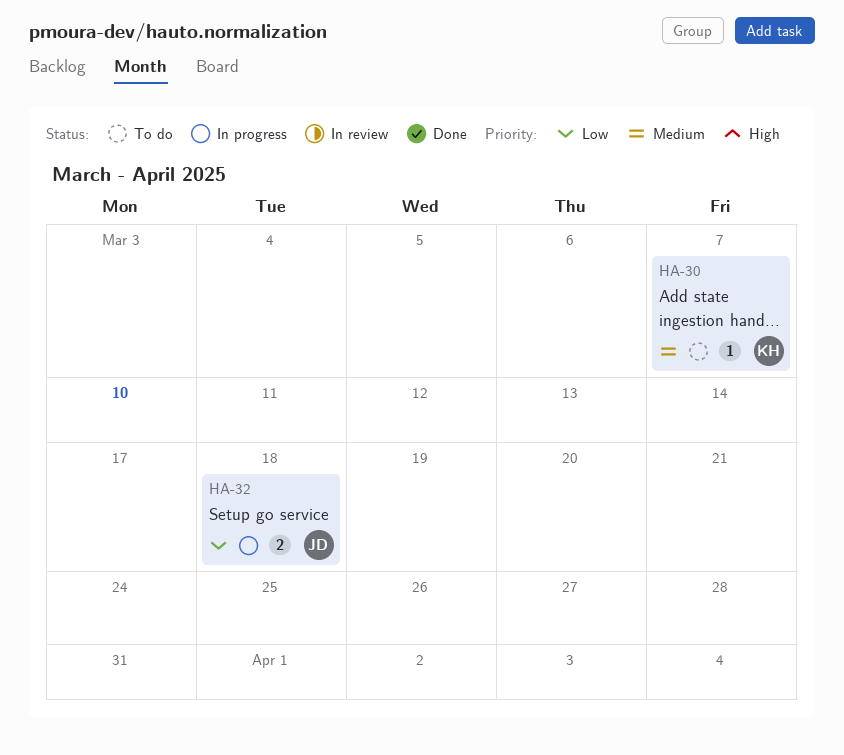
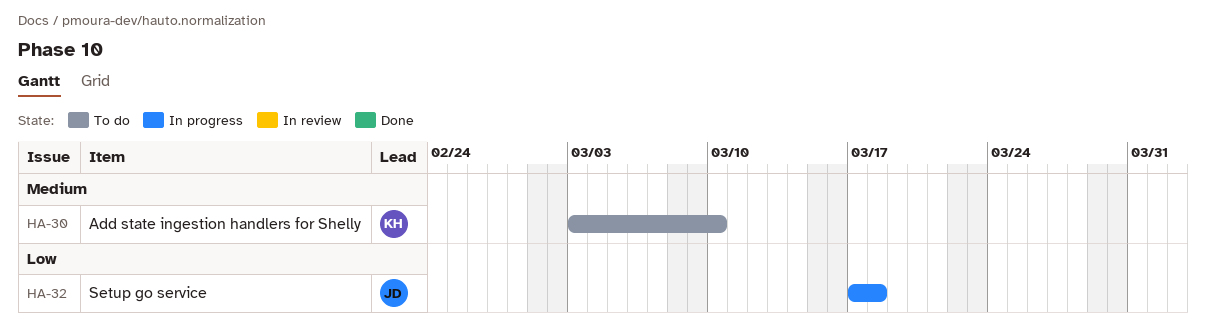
HA-30, due: Mar 7 -> Mar 10

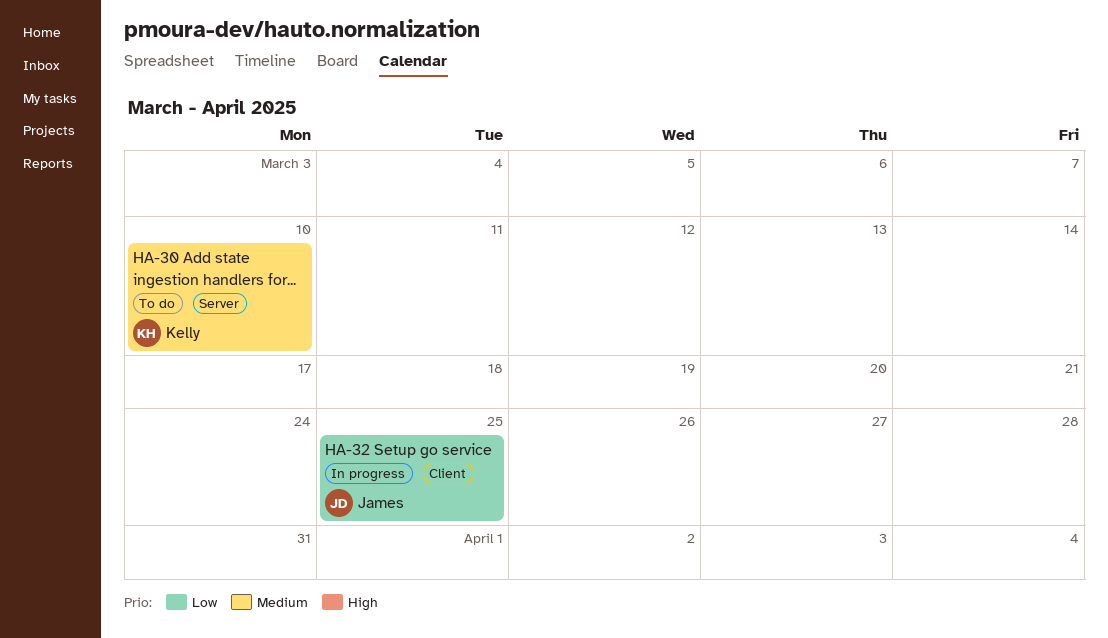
HA-32, due: Mar 18 -> Mar 25

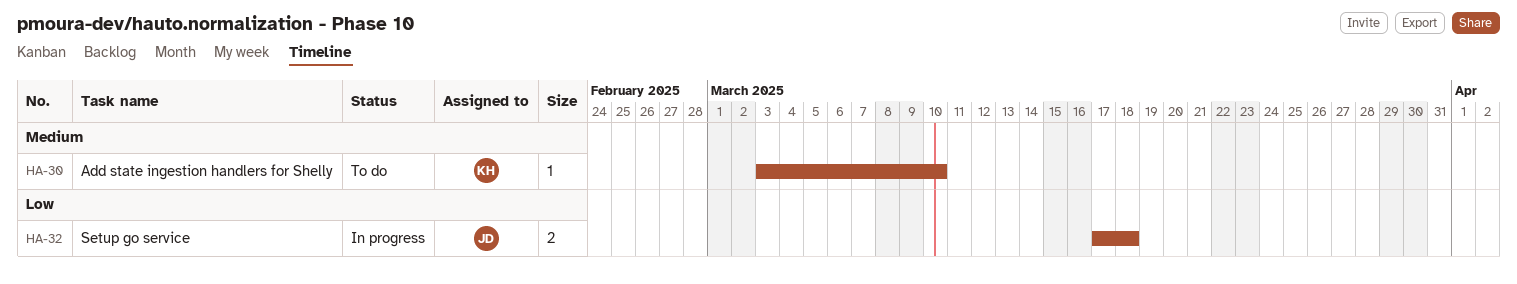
HA-32, due: Mar 25 -> Mar 18

